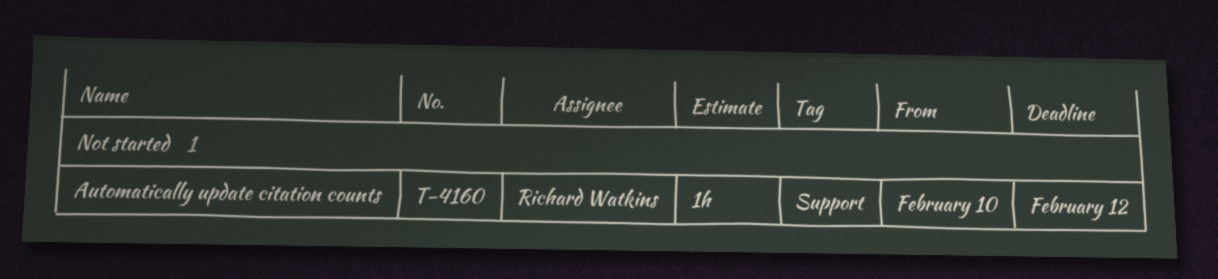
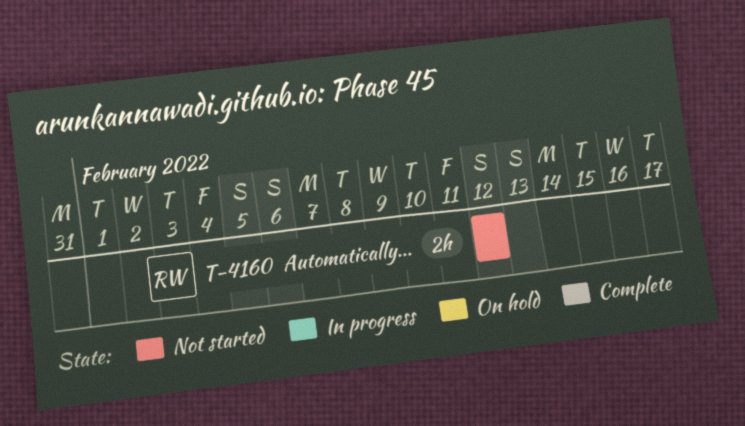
T-4160, estimate: 1h -> 2h
T-4160, start: Feb 10 -> Feb 12

